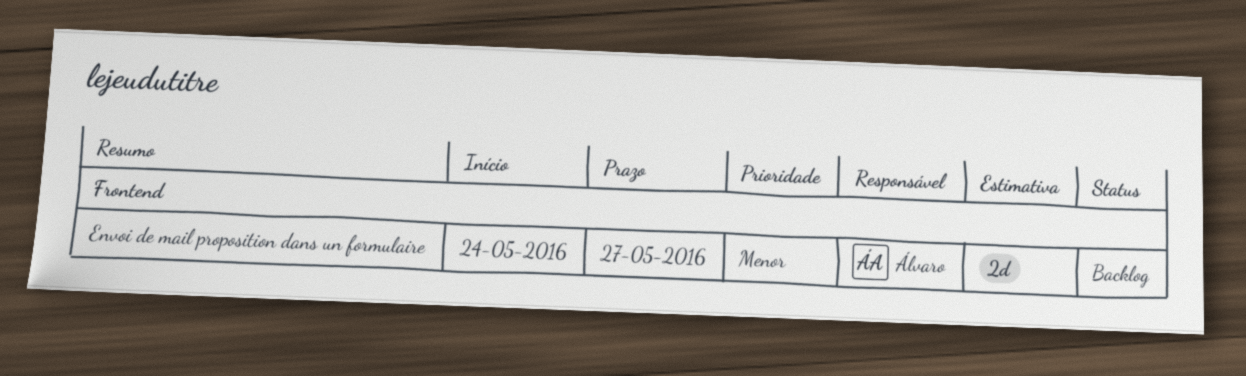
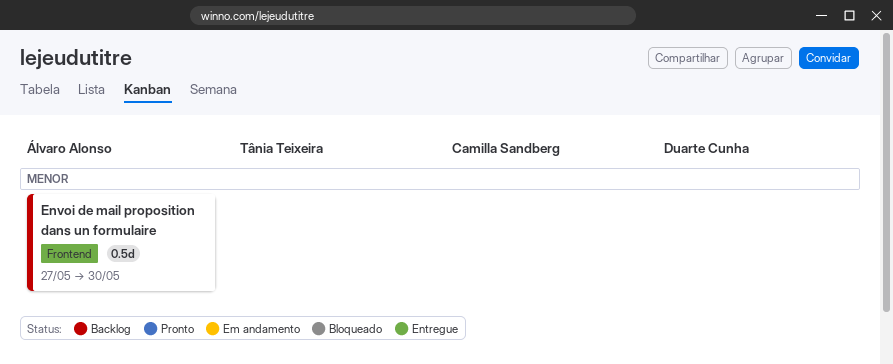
Envoi de mail proposition dans un formulaire, estimate: 2d -> 0.5d
Envoi de mail proposition dans un formulaire, start: May 24 -> May 27
Envoi de mail proposition dans un formulaire, due: May 27 -> May 30

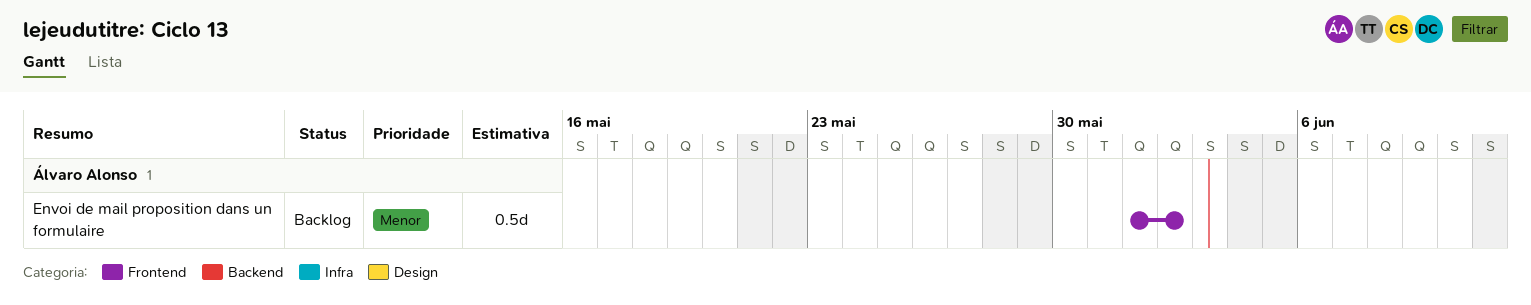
Envoi de mail proposition dans un formulaire, start: May 27 -> Jun 1
Envoi de mail proposition dans un formulaire, due: May 30 -> Jun 2

